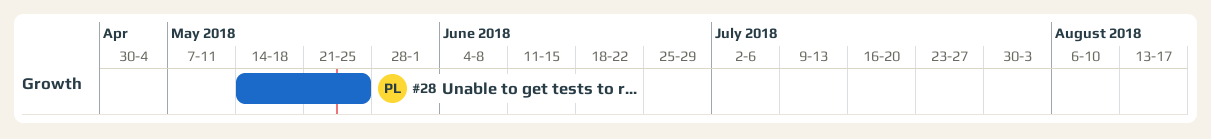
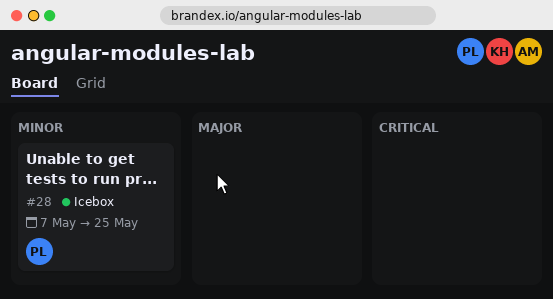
#28, start: May 14 -> May 7

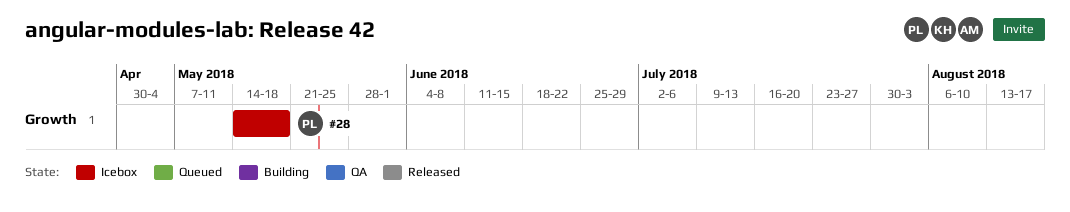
#28, start: May 7 -> May 14
#28, due: May 25 -> May 18

